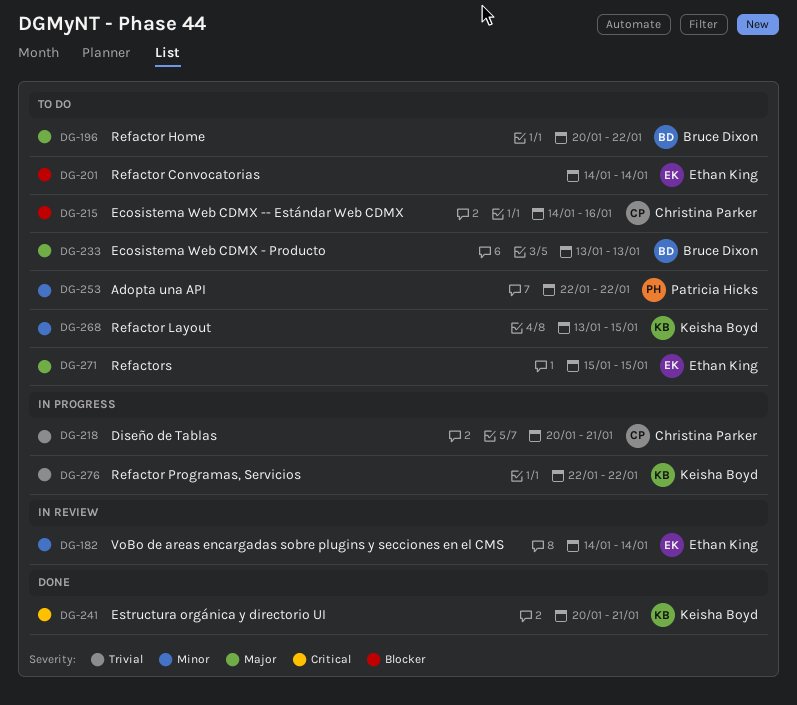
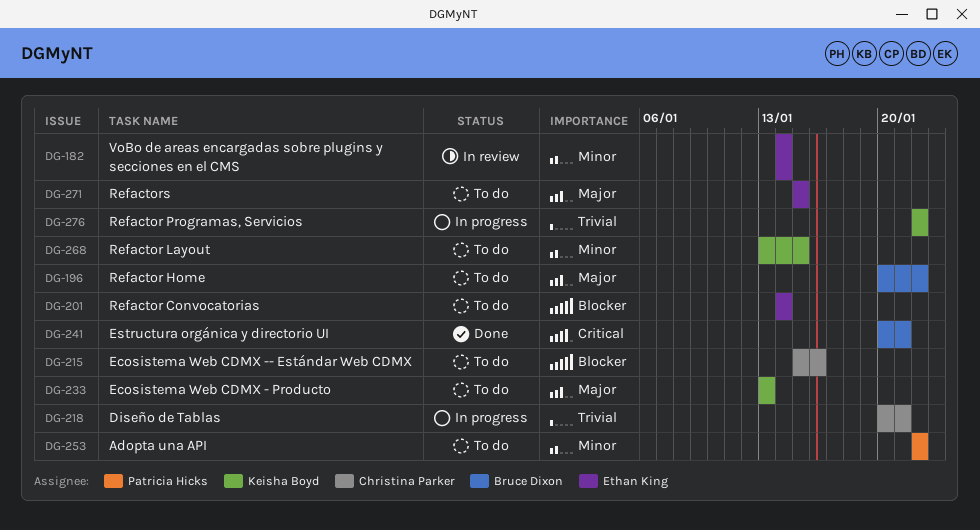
DG-215, start: Jan 14 -> Jan 15
DG-233, owner: Bruce Dixon -> Keisha Boyd
DG-241, owner: Keisha Boyd -> Bruce Dixon

